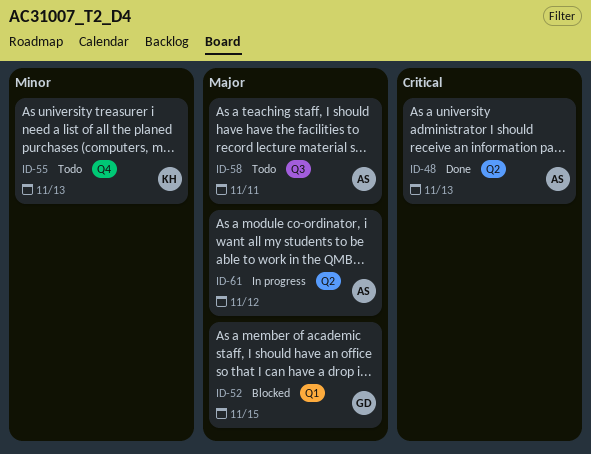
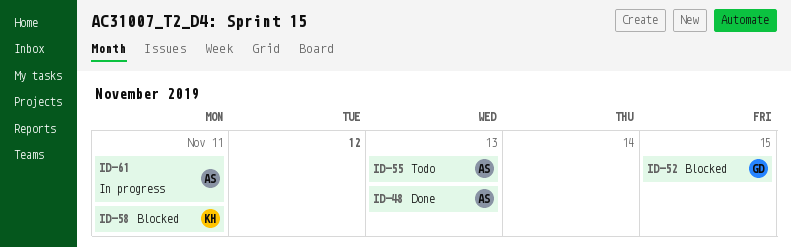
ID-55, owner: KH -> AS
ID-58, status: Todo -> Blocked
ID-58, owner: AS -> KH
ID-61, due: Nov 12 -> Nov 11

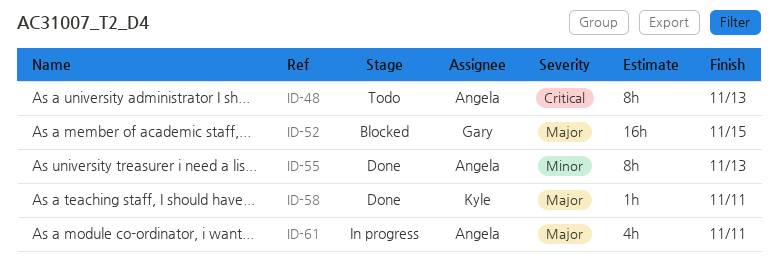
ID-48, status: Done -> Todo
ID-55, status: Todo -> Done
ID-58, status: Blocked -> Done

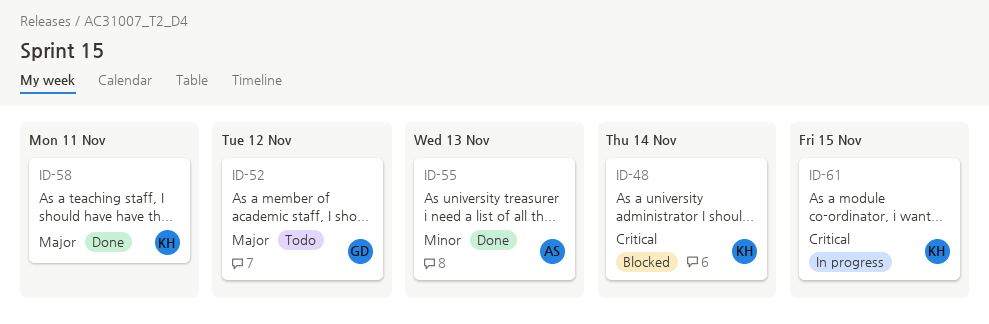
ID-48, status: Todo -> Blocked
ID-48, owner: Angela -> Kyle
ID-48, due: Nov 13 -> Nov 14
ID-52, status: Blocked -> Todo
ID-52, due: Nov 15 -> Nov 12
ID-61, owner: Angela -> Kyle
ID-61, priority: Major -> Critical
ID-61, due: Nov 11 -> Nov 15

